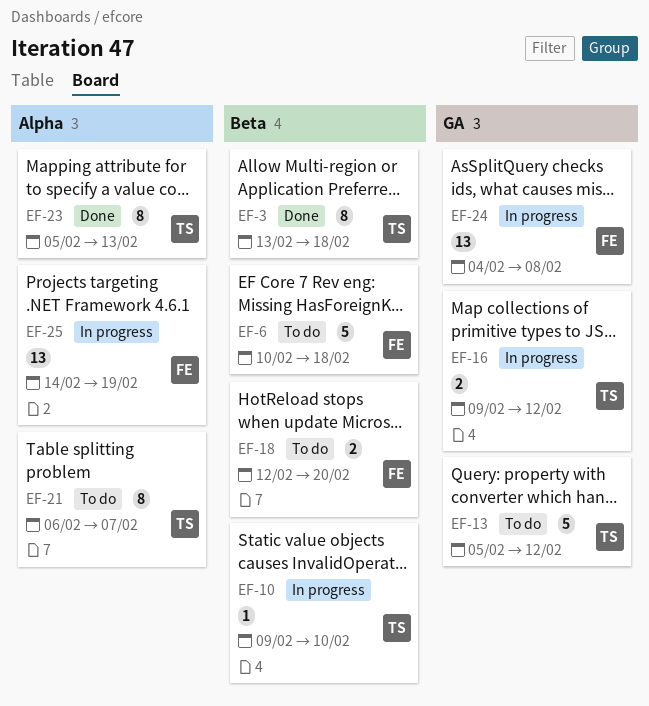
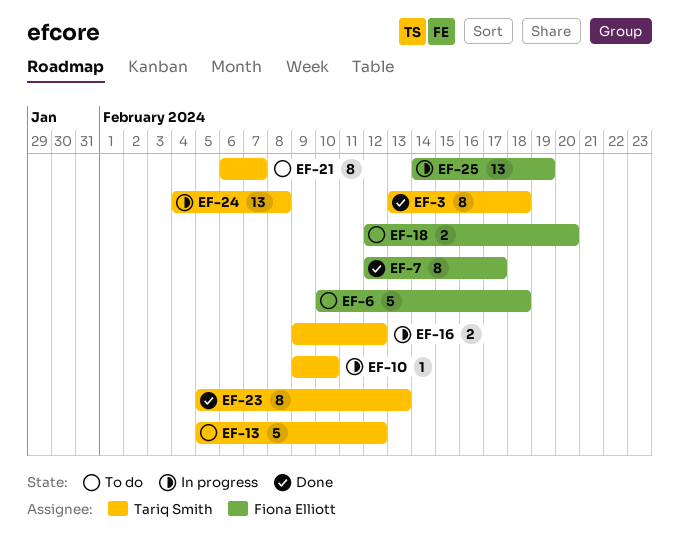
EF-7: none -> present
EF-24, owner: Fiona Elliott -> Tariq Smith

